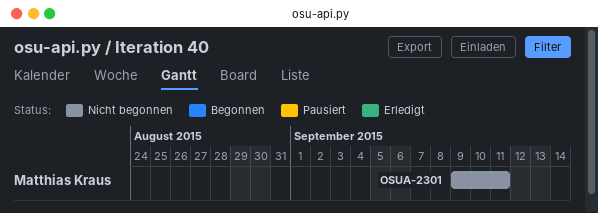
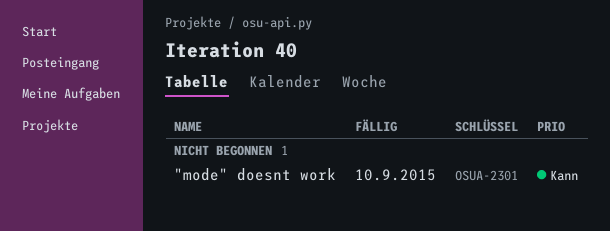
OSUA-2301, due: Sep 11 -> Sep 10

